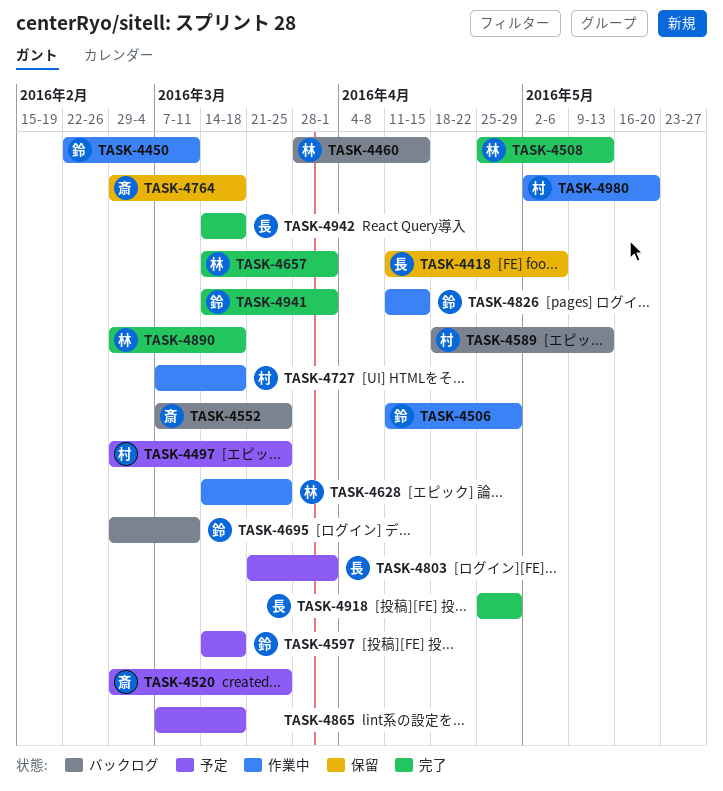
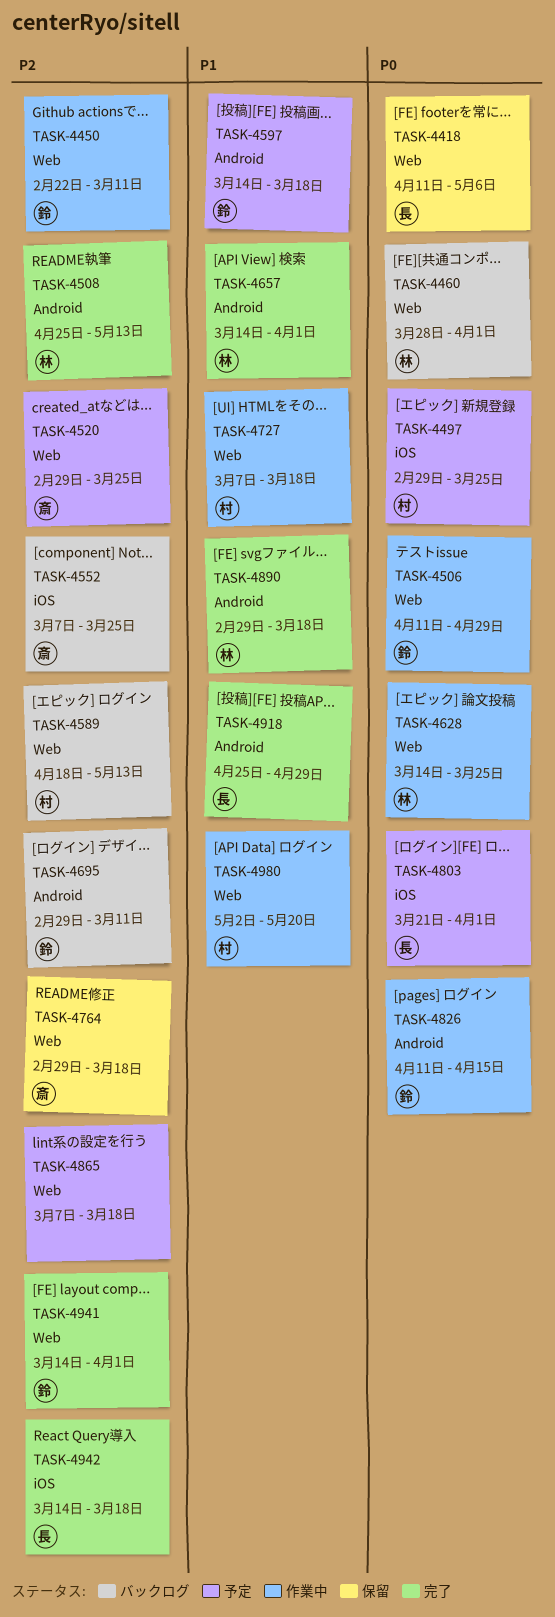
TASK-4460, due: Apr 15 -> Apr 1

